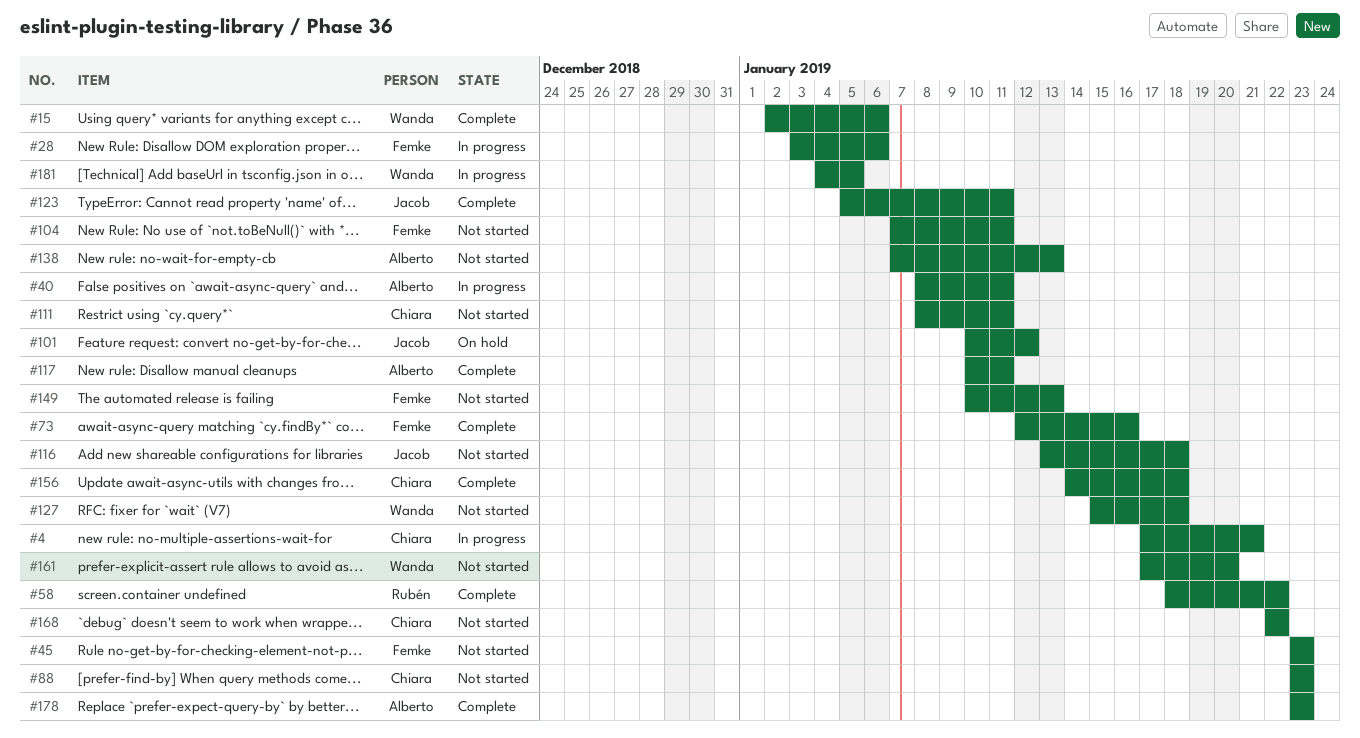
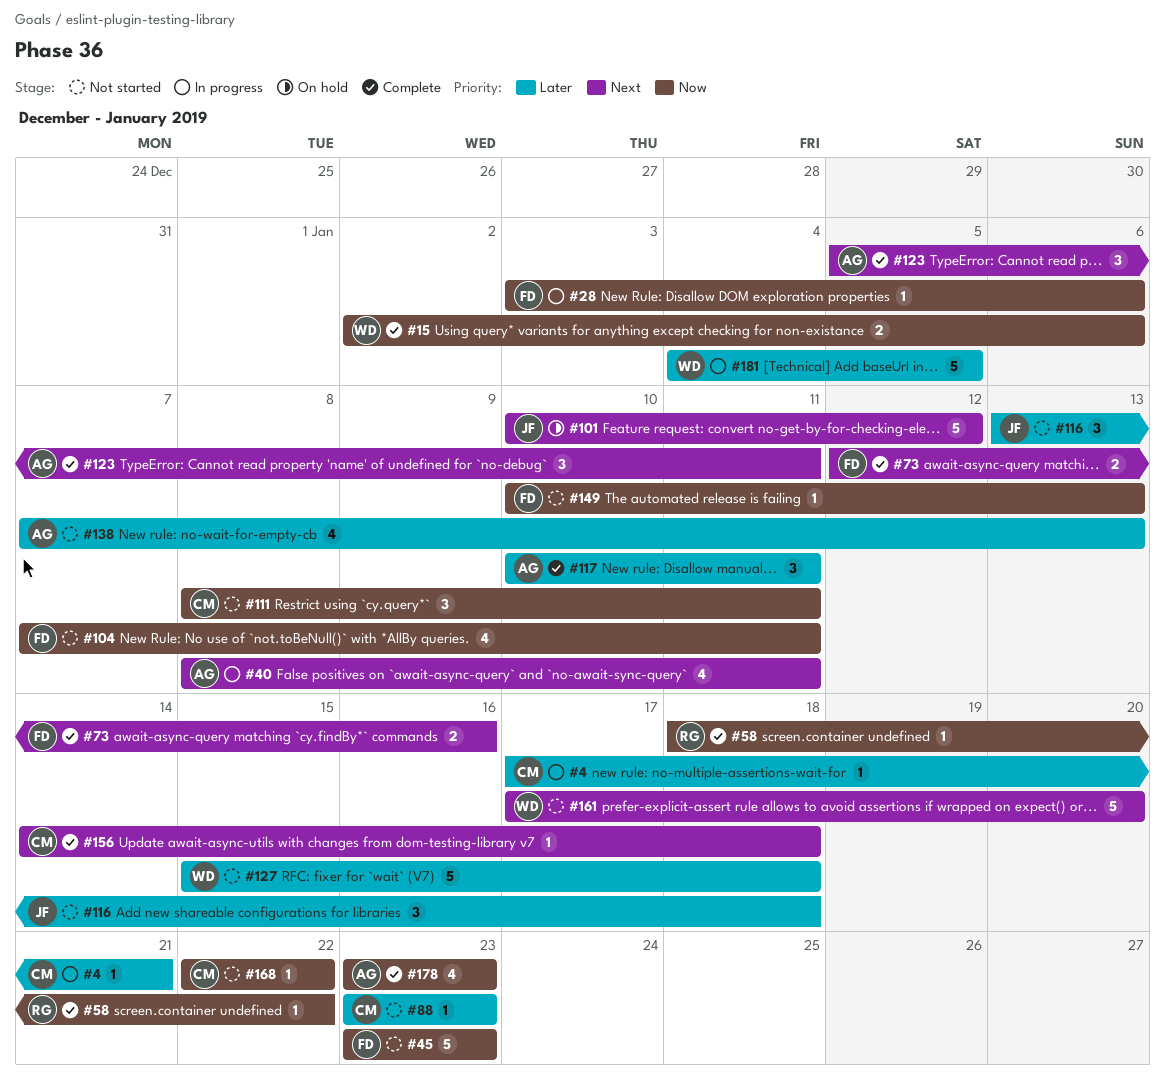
#123, owner: Jacob -> Alberto

